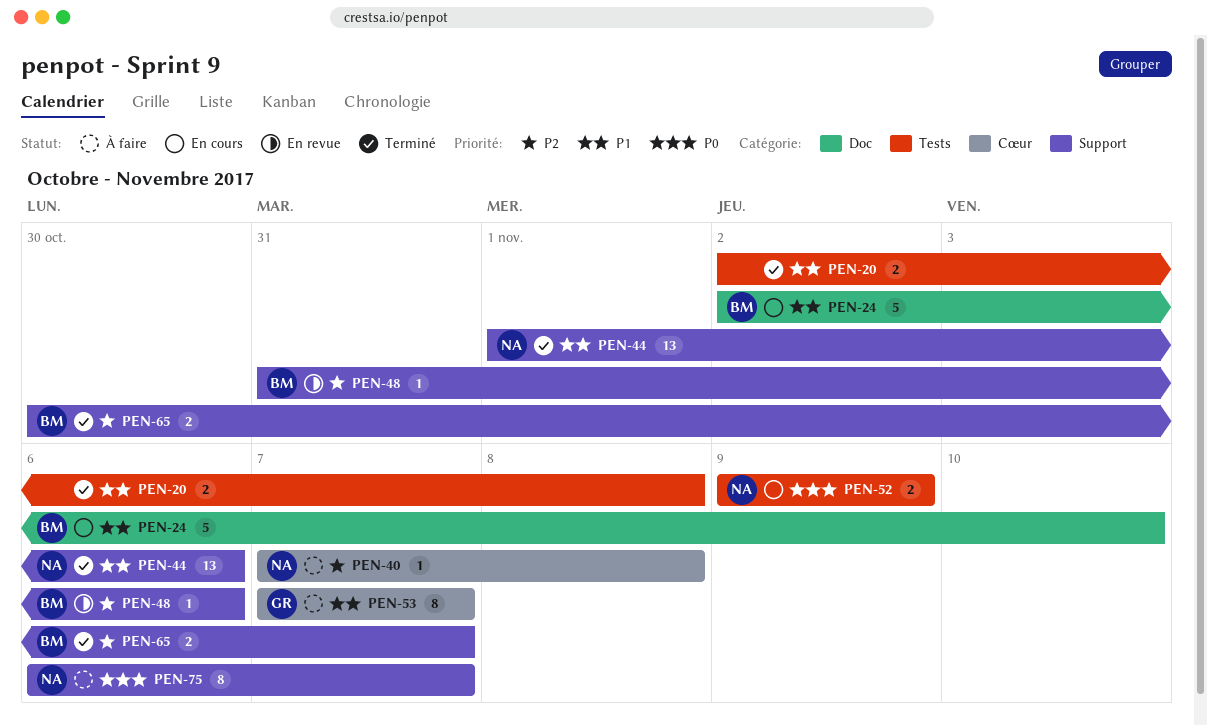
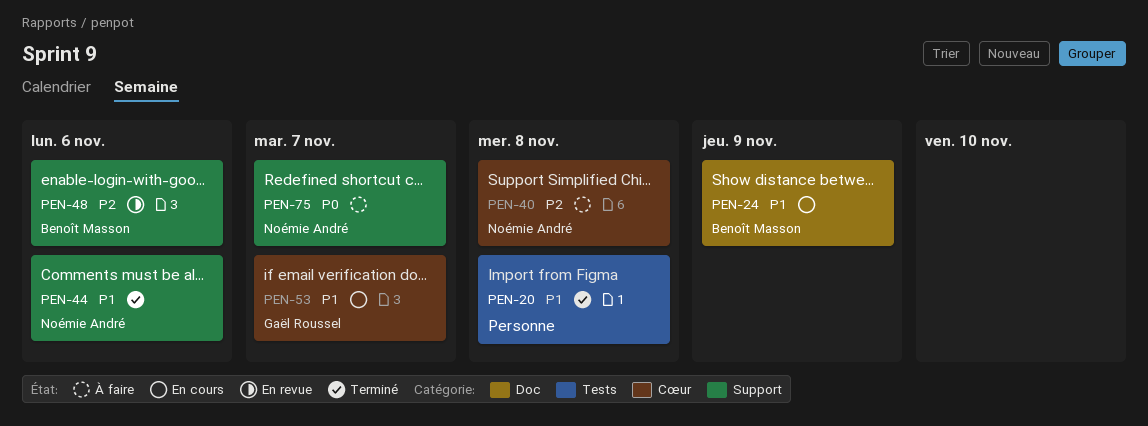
PEN-24, due: Nov 10 -> Nov 9
PEN-52: present -> none
PEN-53, status: À faire -> En cours
PEN-65: present -> none

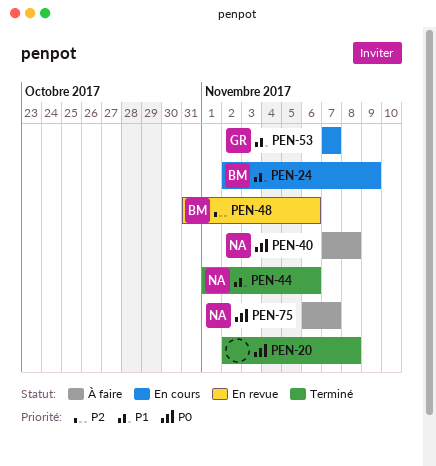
PEN-20, priority: P1 -> P0
PEN-40, priority: P2 -> P0

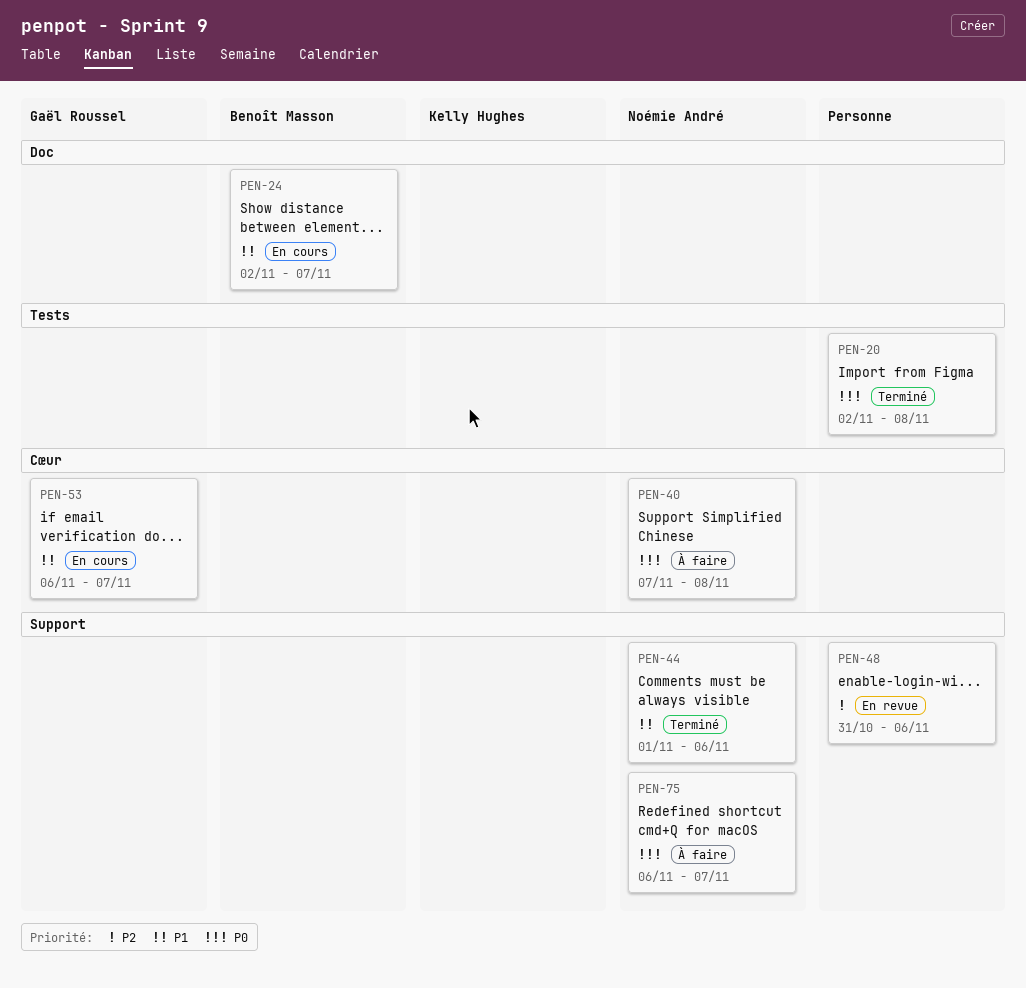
PEN-24, due: Nov 9 -> Nov 7
PEN-48, owner: Benoît Masson -> none
PEN-53, start: Nov 7 -> Nov 6

